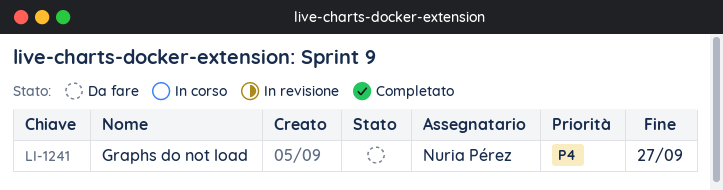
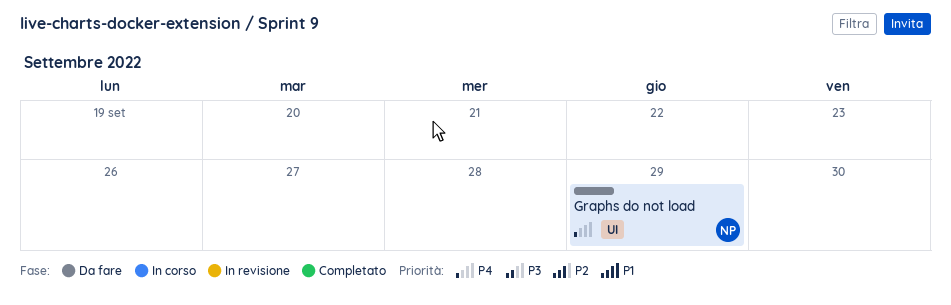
Graphs do not load, due: Sep 27 -> Sep 29

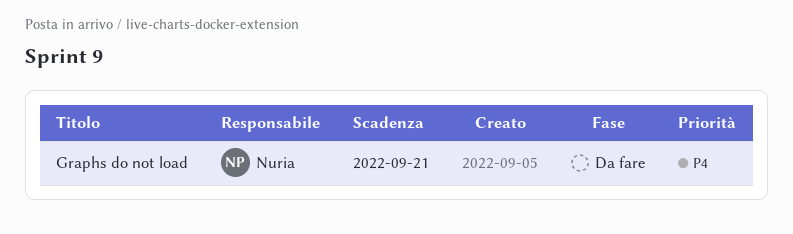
Graphs do not load, due: Sep 29 -> Sep 21

